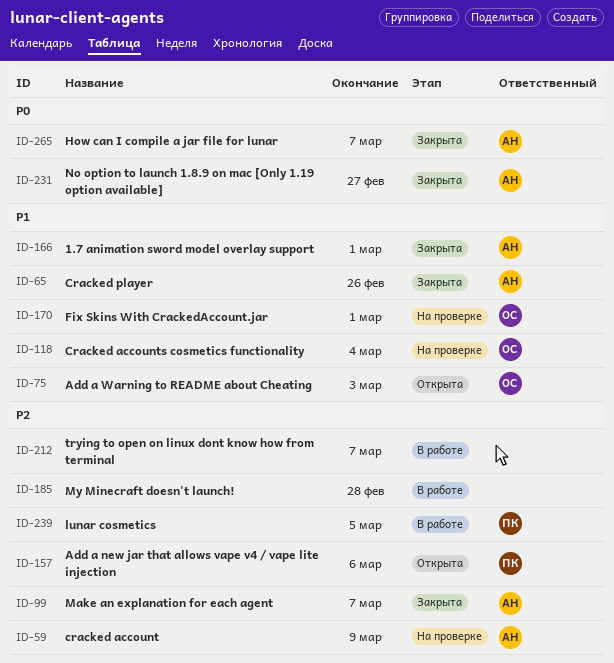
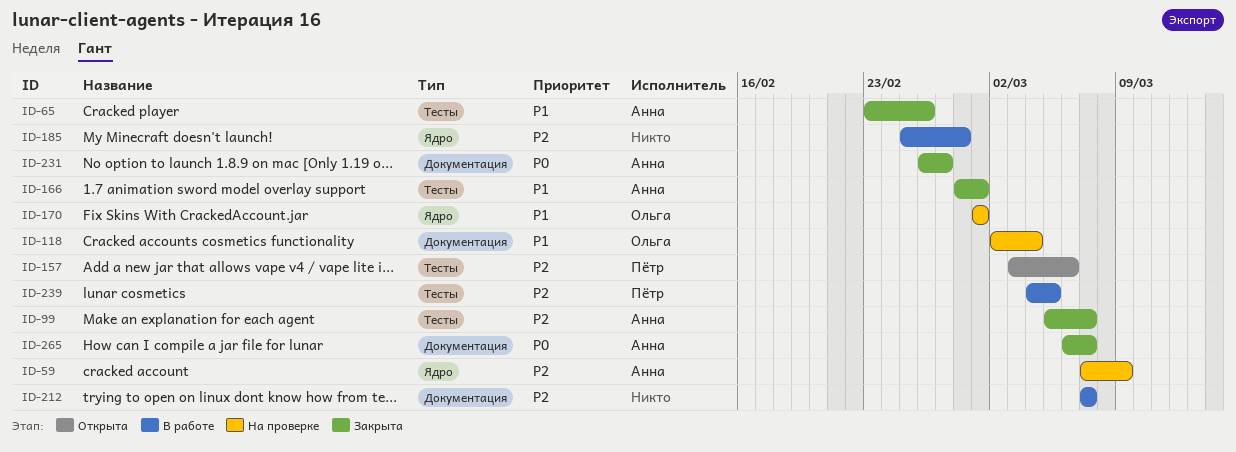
ID-75: present -> none

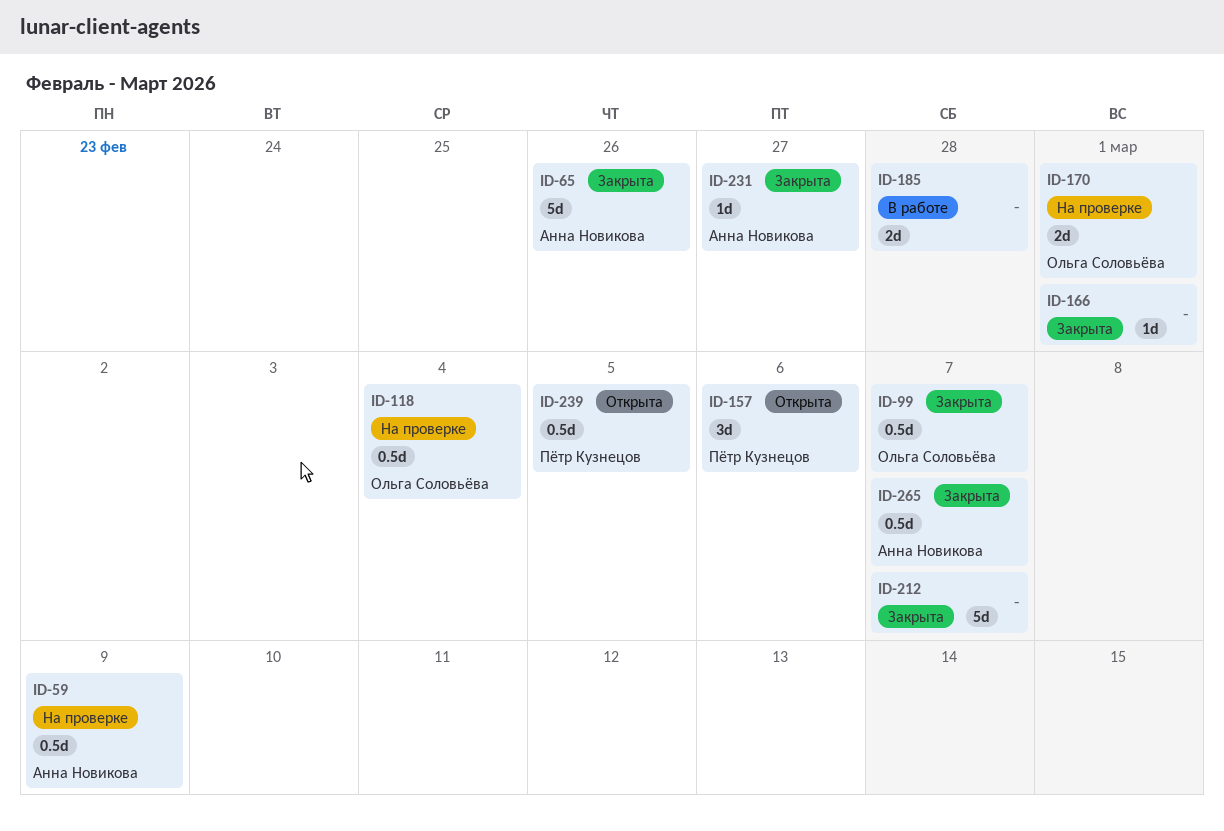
ID-99, owner: Анна Новикова -> Ольга Соловьёва
ID-166, owner: Анна Новикова -> none
ID-212, status: В работе -> Закрыта
ID-239, status: В работе -> Открыта

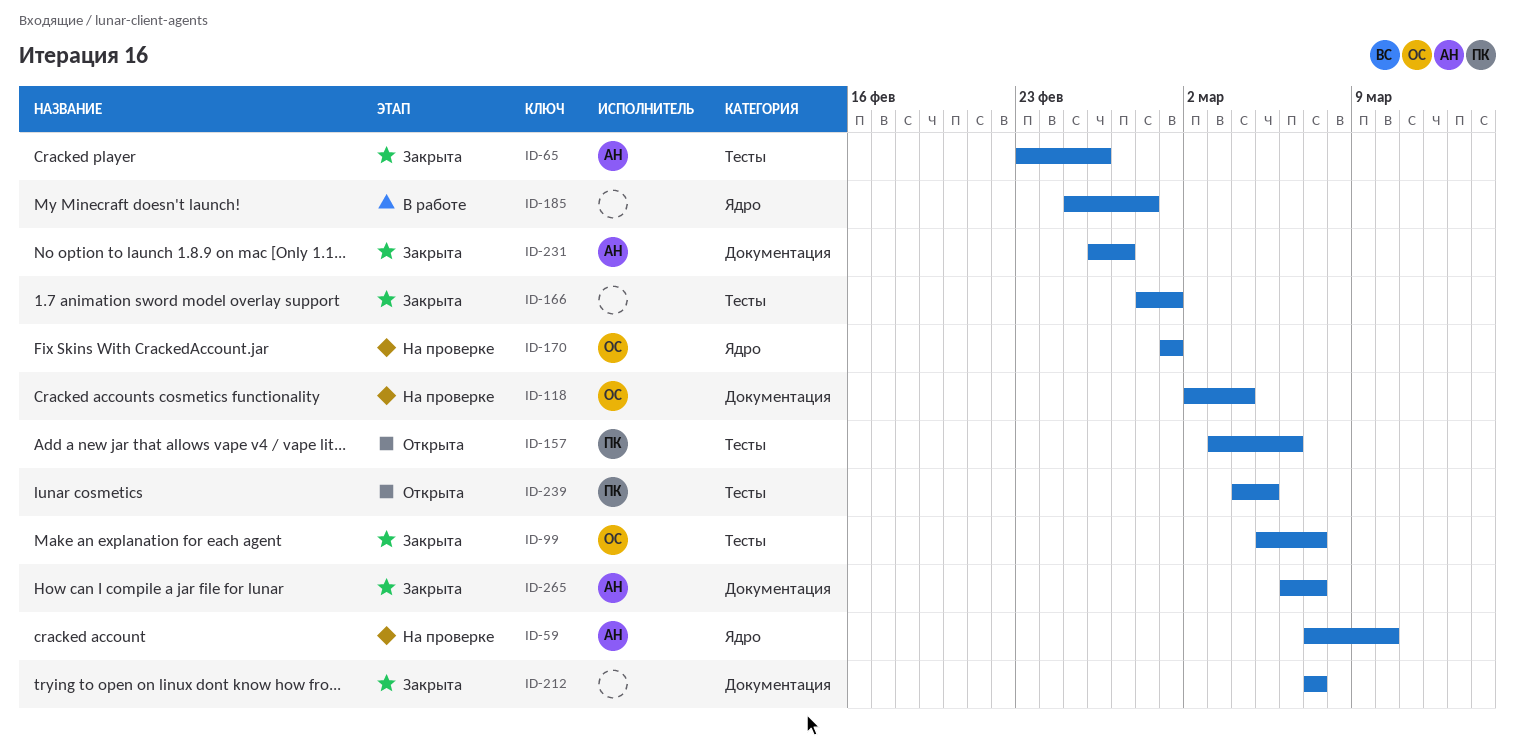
ID-59, due: Mar 9 -> Mar 10

